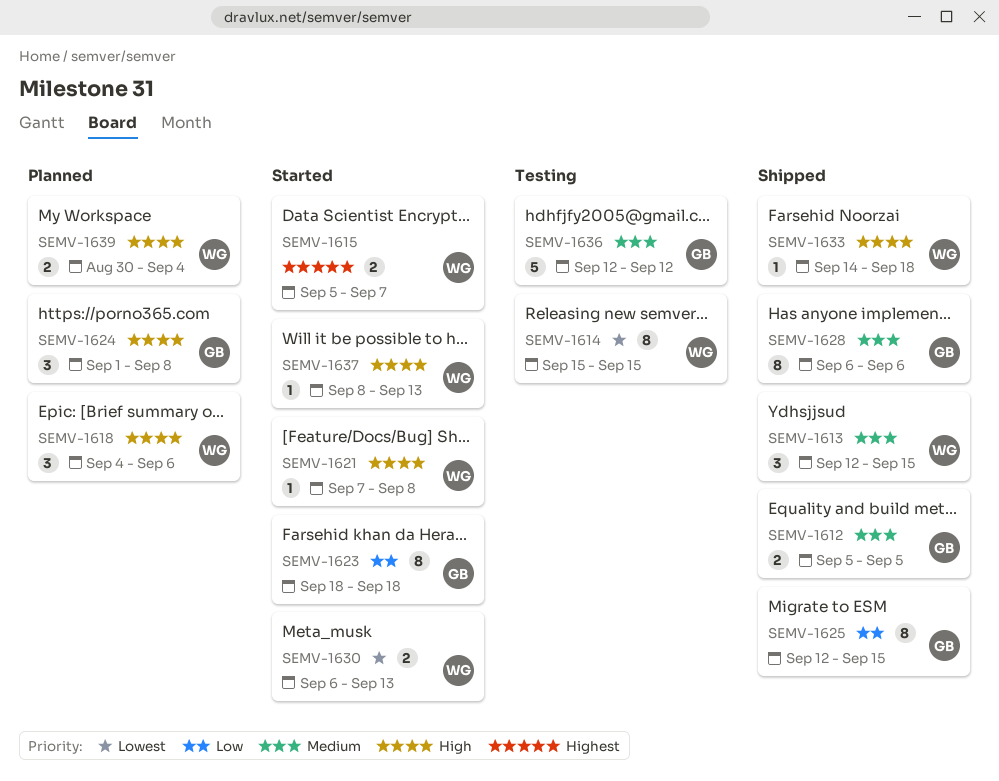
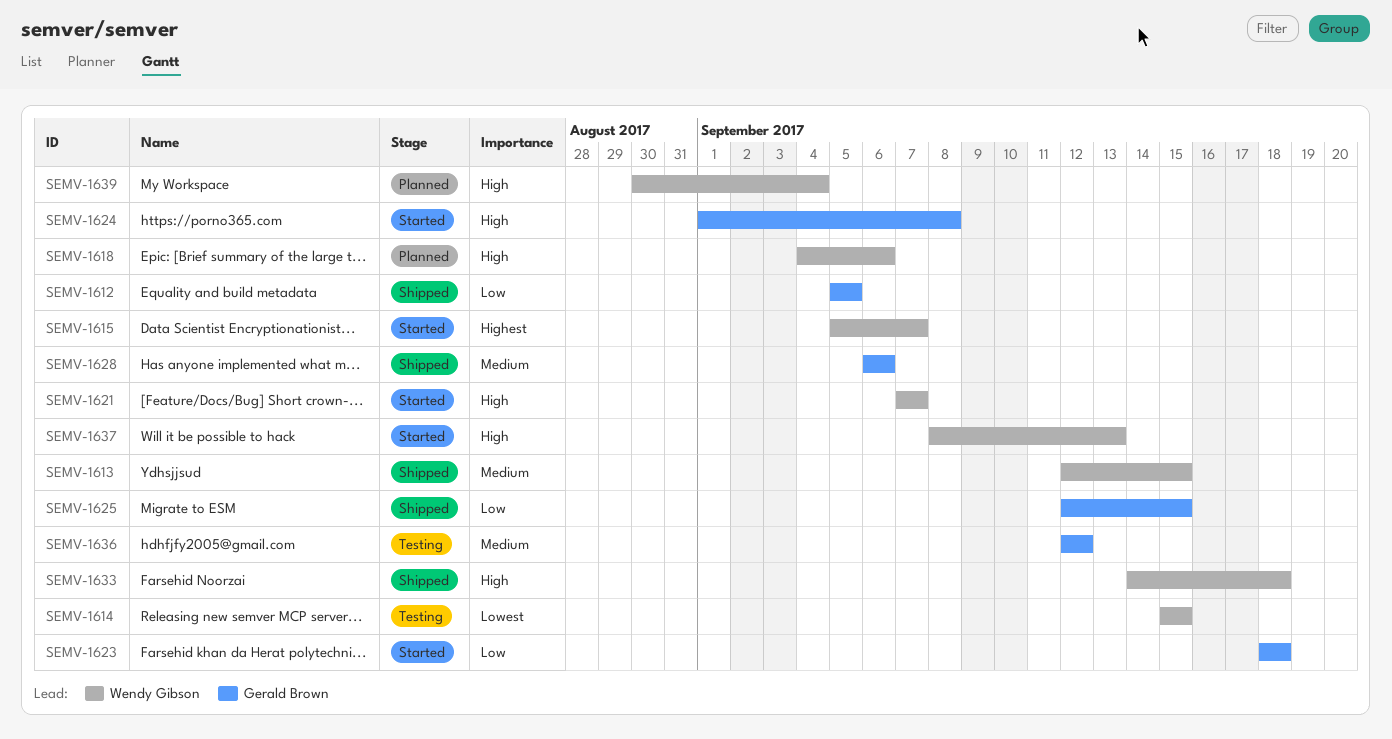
SEMV-1612, priority: Medium -> Low
SEMV-1621, due: Sep 8 -> Sep 7
SEMV-1624, status: Planned -> Started
SEMV-1630: present -> none

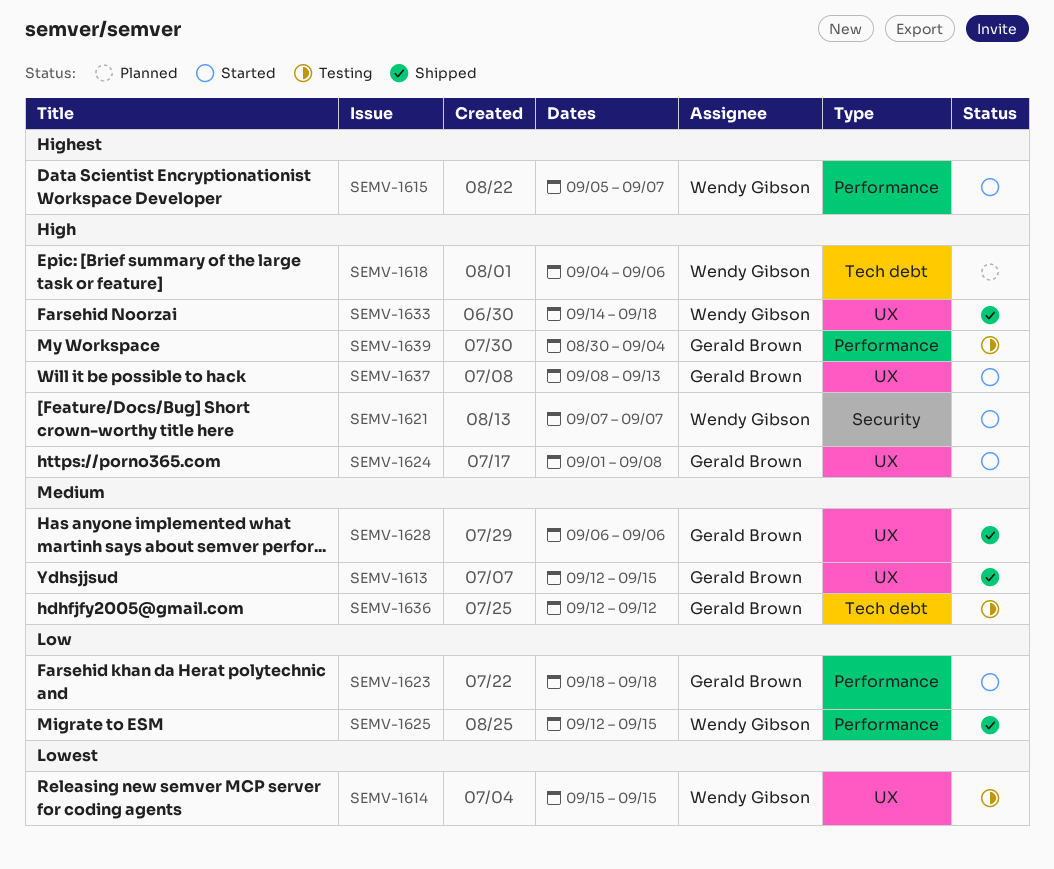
SEMV-1612: present -> none
SEMV-1613, owner: Wendy Gibson -> Gerald Brown
SEMV-1625, owner: Gerald Brown -> Wendy Gibson
SEMV-1637, owner: Wendy Gibson -> Gerald Brown
SEMV-1639, status: Planned -> Testing
SEMV-1639, owner: Wendy Gibson -> Gerald Brown

